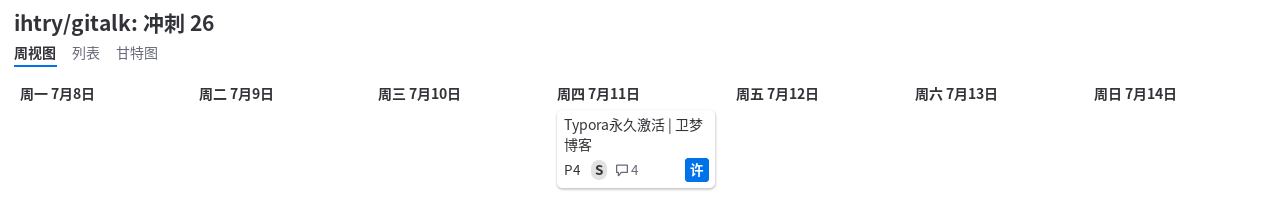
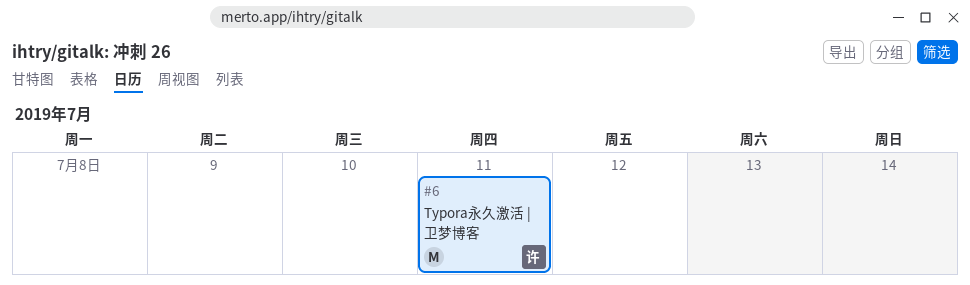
Typora永久激活 | 卫梦博客, estimate: S -> M

